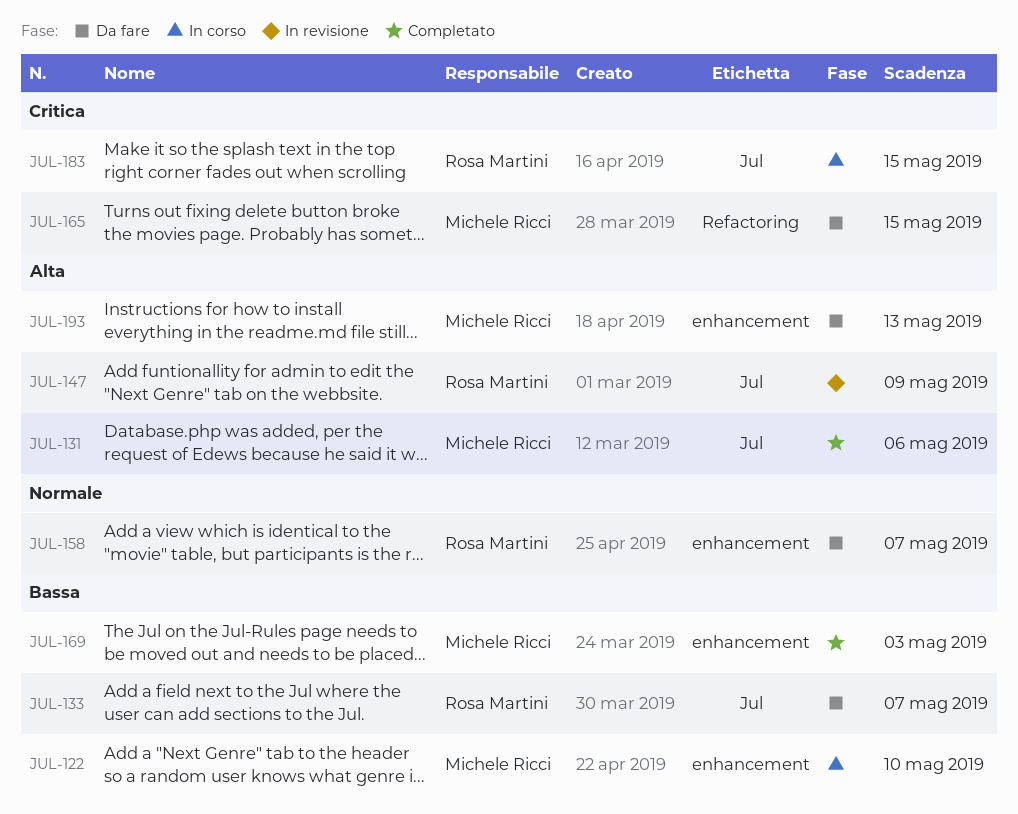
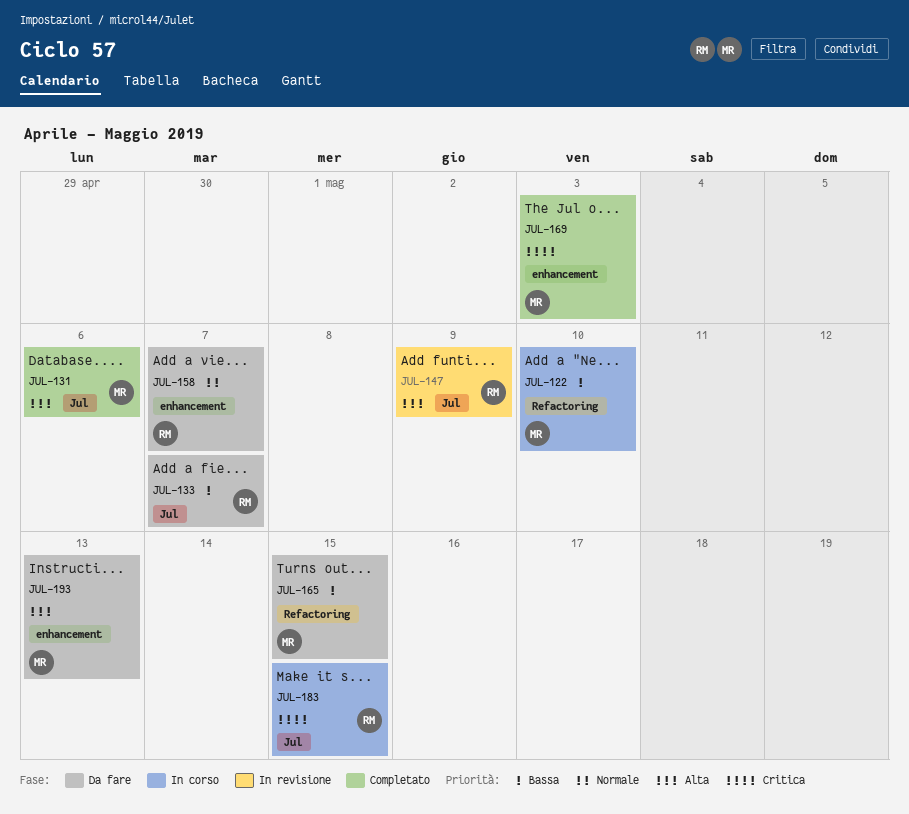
JUL-122, label: enhancement -> Refactoring
JUL-165, priority: Critica -> Bassa
JUL-169, priority: Bassa -> Critica

